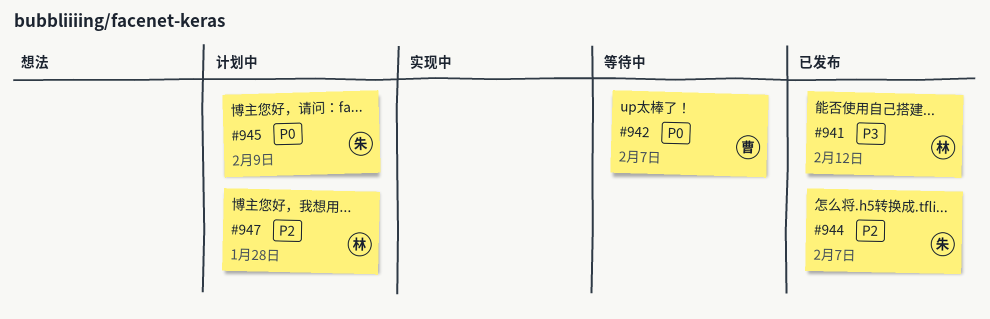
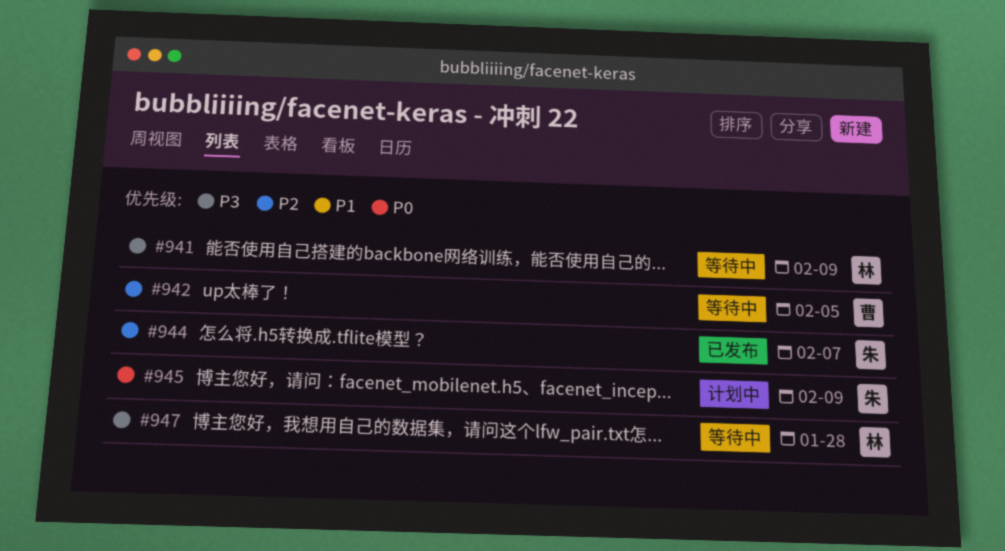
#941, status: 已发布 -> 等待中
#941, due: Feb 12 -> Feb 9
#942, priority: P0 -> P2
#942, due: Feb 7 -> Feb 5
#947, status: 计划中 -> 等待中
#947, priority: P2 -> P3

